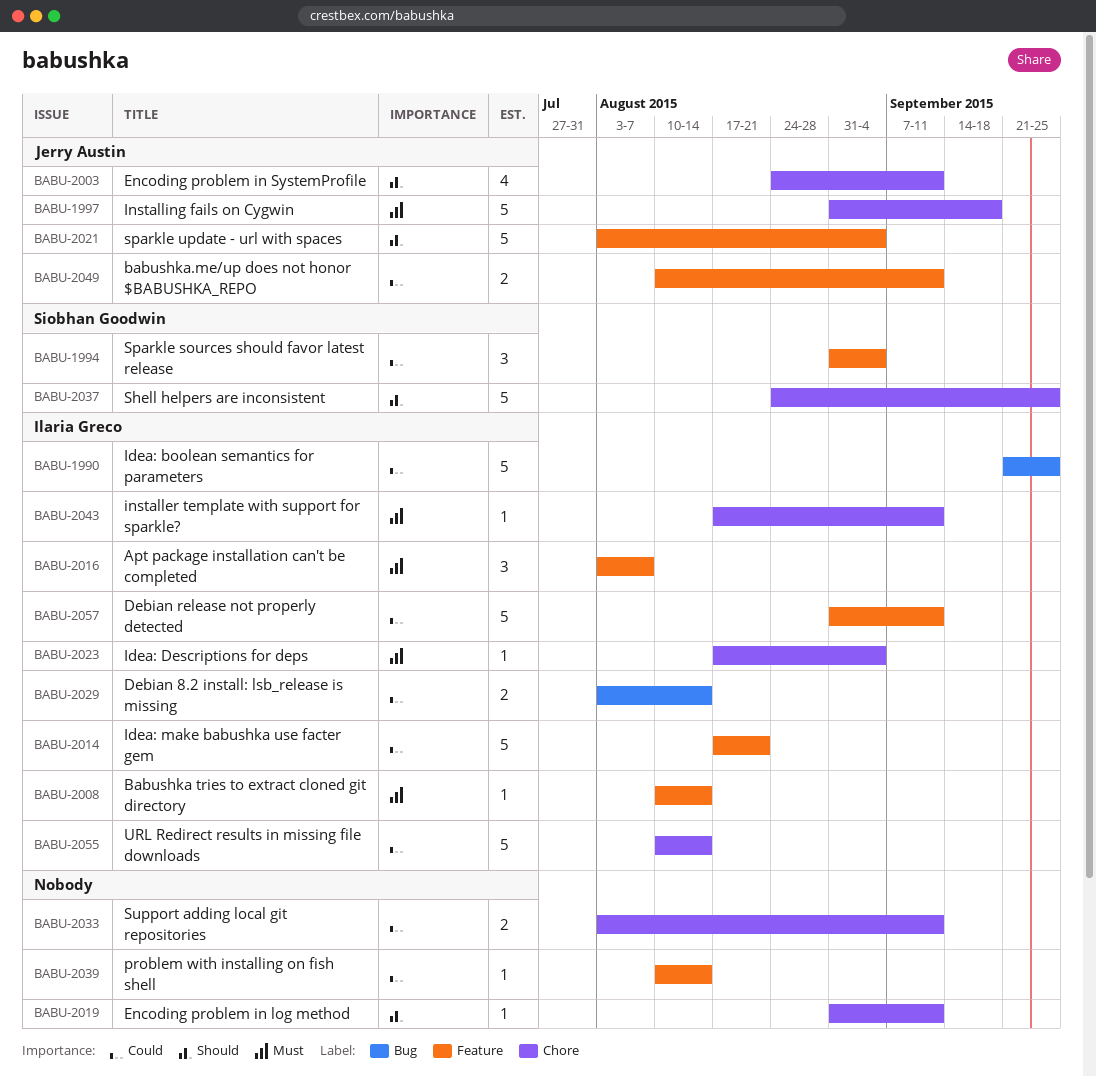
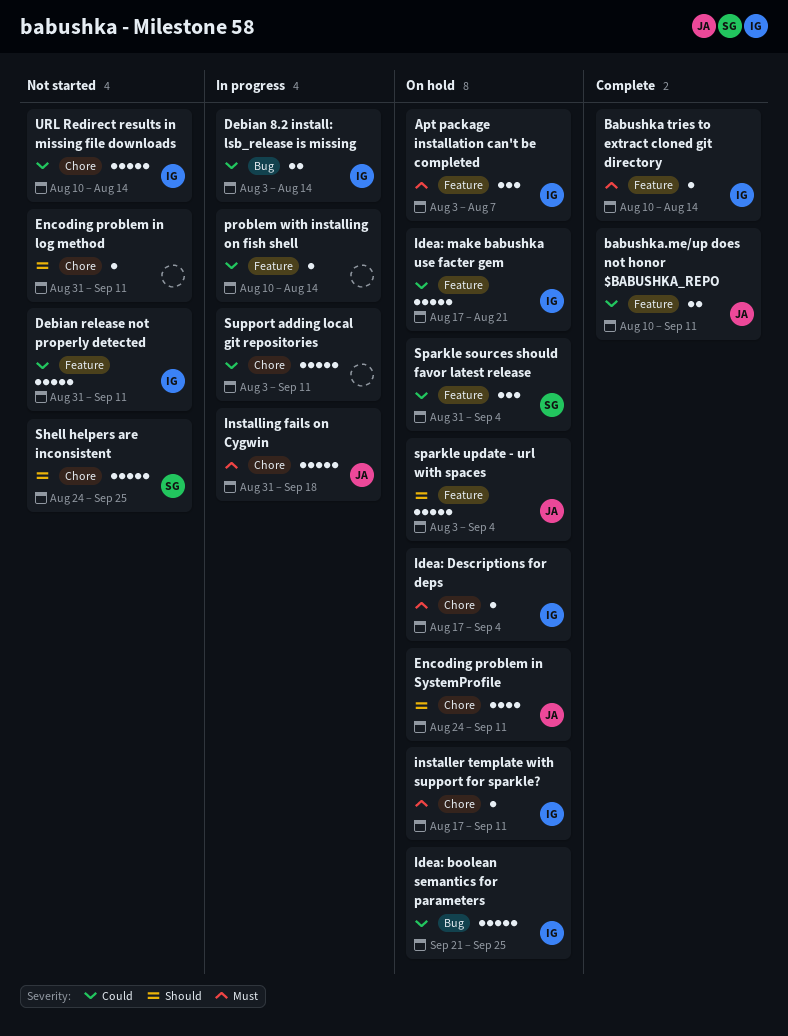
Support adding local git repositories, estimate: 2 -> 5

